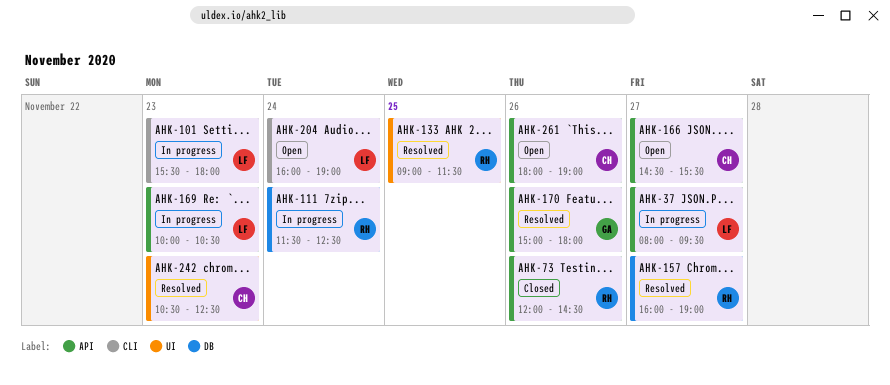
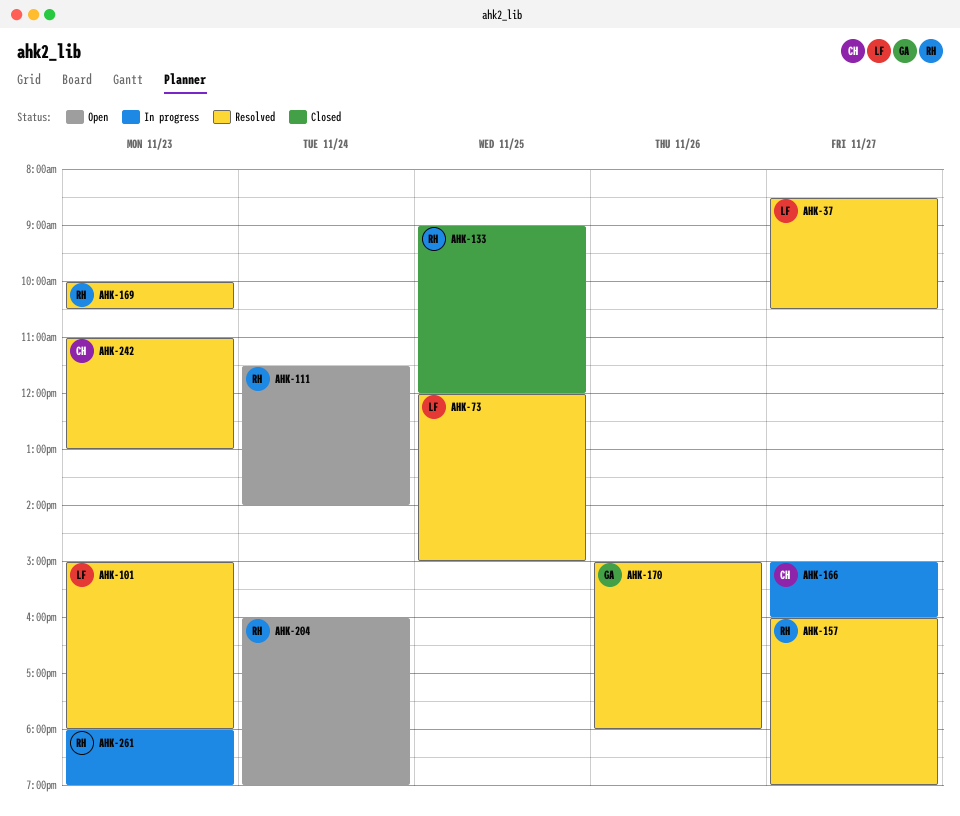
AHK-37, status: In progress -> Resolved
AHK-37, begins: 08:00 -> 08:30
AHK-37, ends: 09:30 -> 10:30
AHK-73, status: Closed -> Resolved
AHK-73, owner: RH -> LF
AHK-73, day: Nov 26 -> Nov 25
AHK-73, ends: 14:30 -> 15:00
AHK-101, status: In progress -> Resolved
AHK-101, begins: 15:30 -> 15:00
AHK-111, status: In progress -> Open
AHK-111, ends: 12:30 -> 14:00
AHK-133, status: Resolved -> Closed
AHK-133, ends: 11:30 -> 12:00
AHK-166, status: Open -> In progress
AHK-166, begins: 14:30 -> 15:00
AHK-166, ends: 15:30 -> 16:00
AHK-169, status: In progress -> Resolved
AHK-169, owner: LF -> RH
AHK-204, owner: LF -> RH
AHK-242, begins: 10:30 -> 11:00
AHK-242, ends: 12:30 -> 13:00
AHK-261, status: Open -> In progress
AHK-261, owner: CH -> RH
AHK-261, day: Nov 26 -> Nov 23

